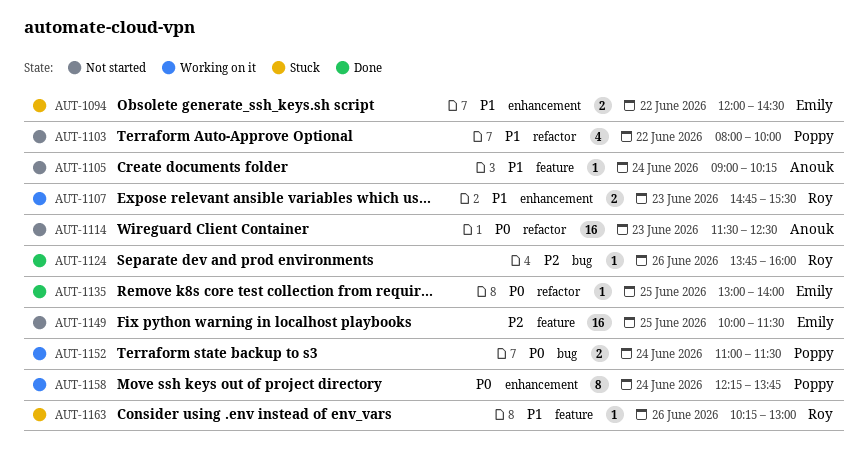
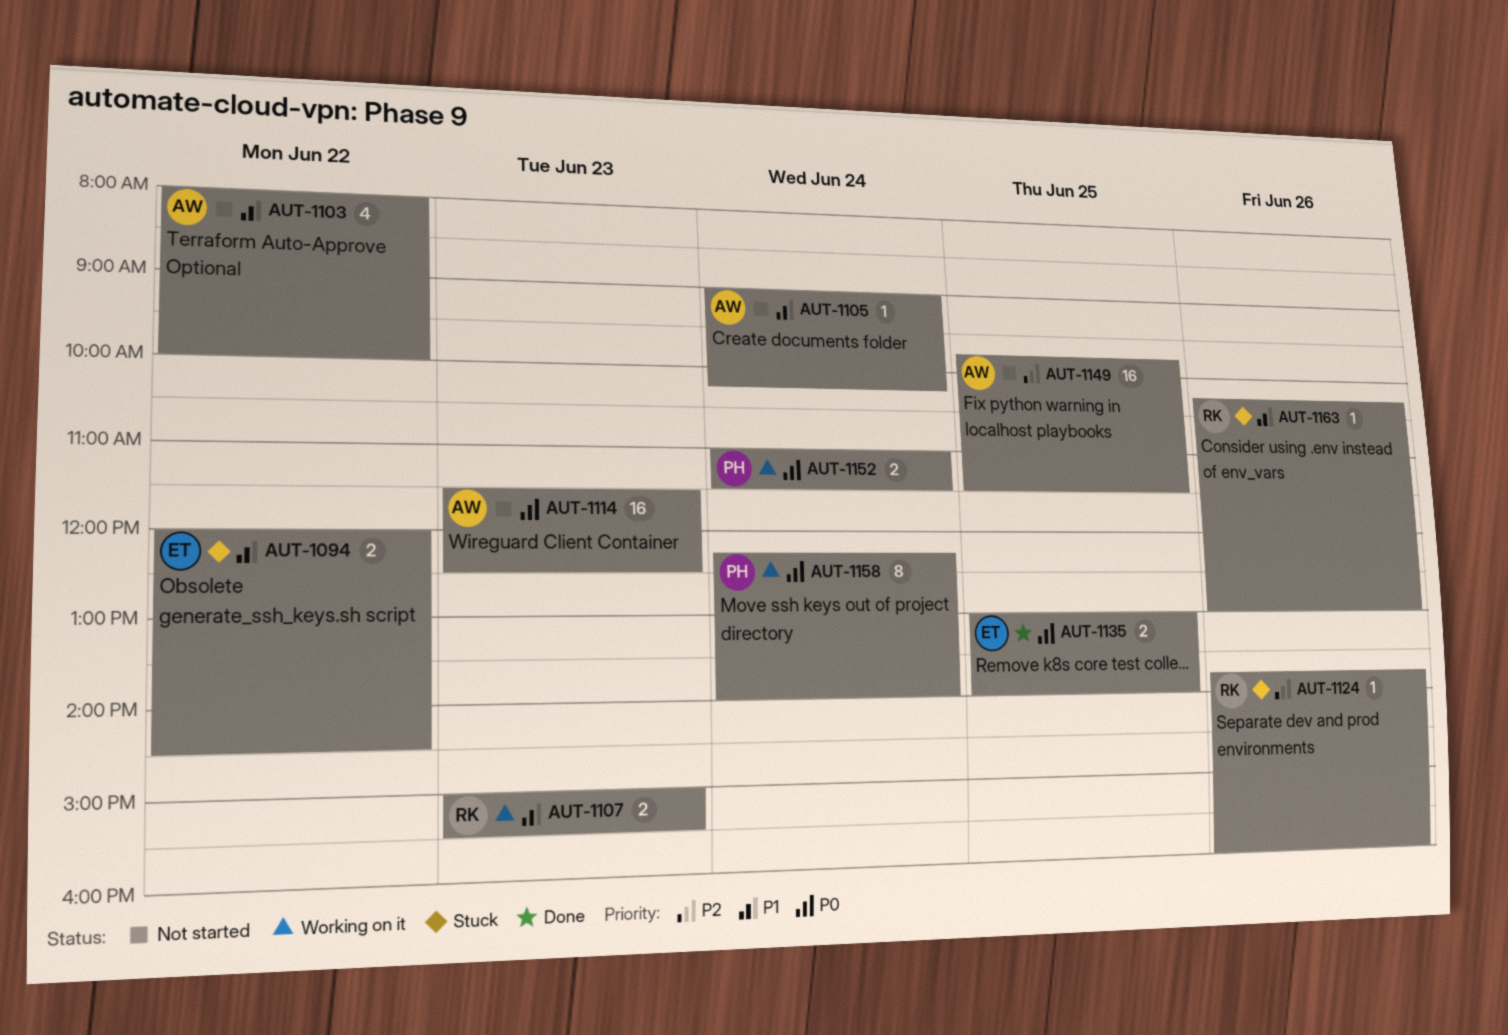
AUT-1103, owner: Poppy -> Anouk
AUT-1107, begins: 14:45 -> 15:00
AUT-1124, status: Done -> Stuck
AUT-1135, estimate: 1 -> 2
AUT-1149, owner: Emily -> Anouk
AUT-1149, begins: 10:00 -> 09:45
AUT-1158, ends: 13:45 -> 14:00

